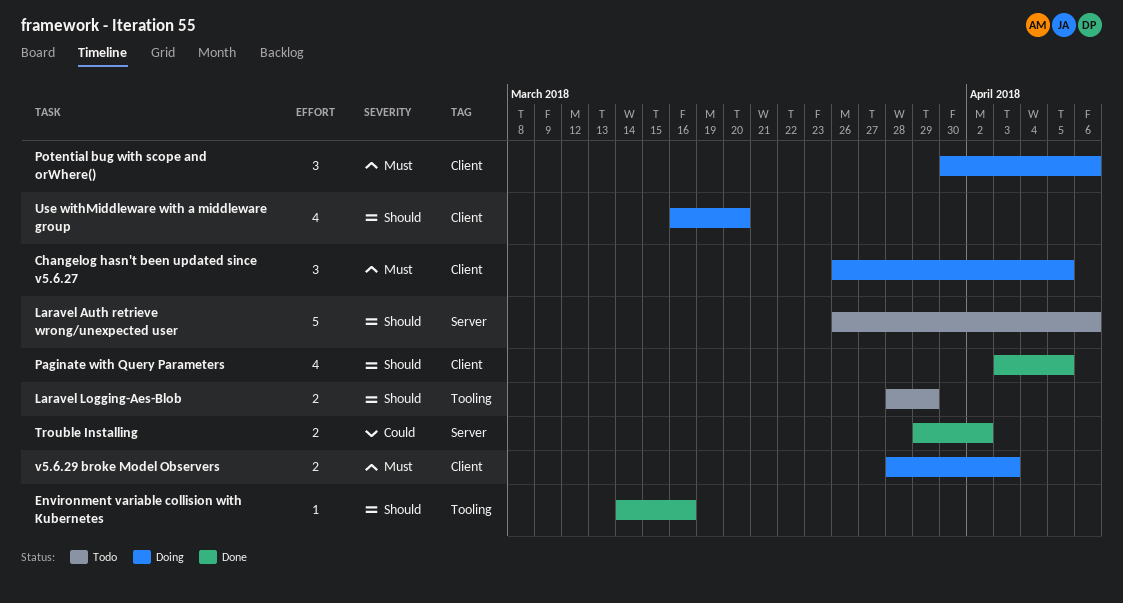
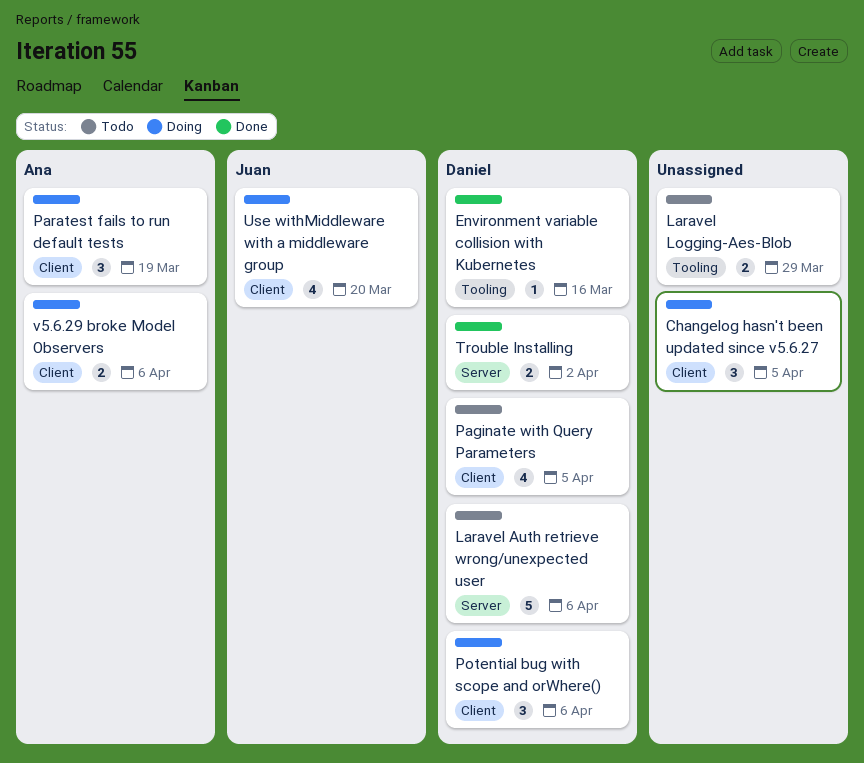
Paginate with Query Parameters, status: Done -> Todo
Paratest fails to run default tests: none -> present
v5.6.29 broke Model Observers, due: Apr 3 -> Apr 6

